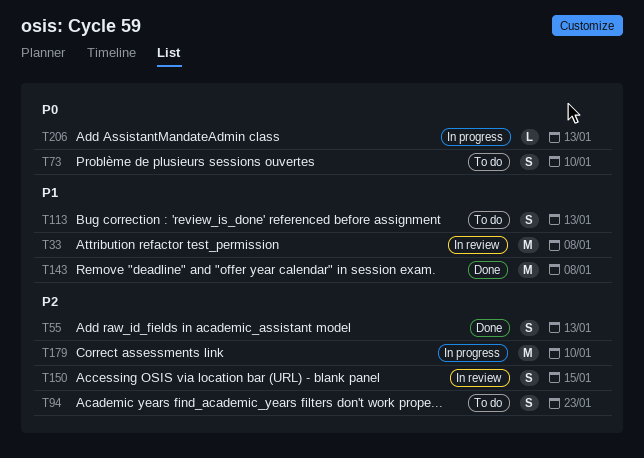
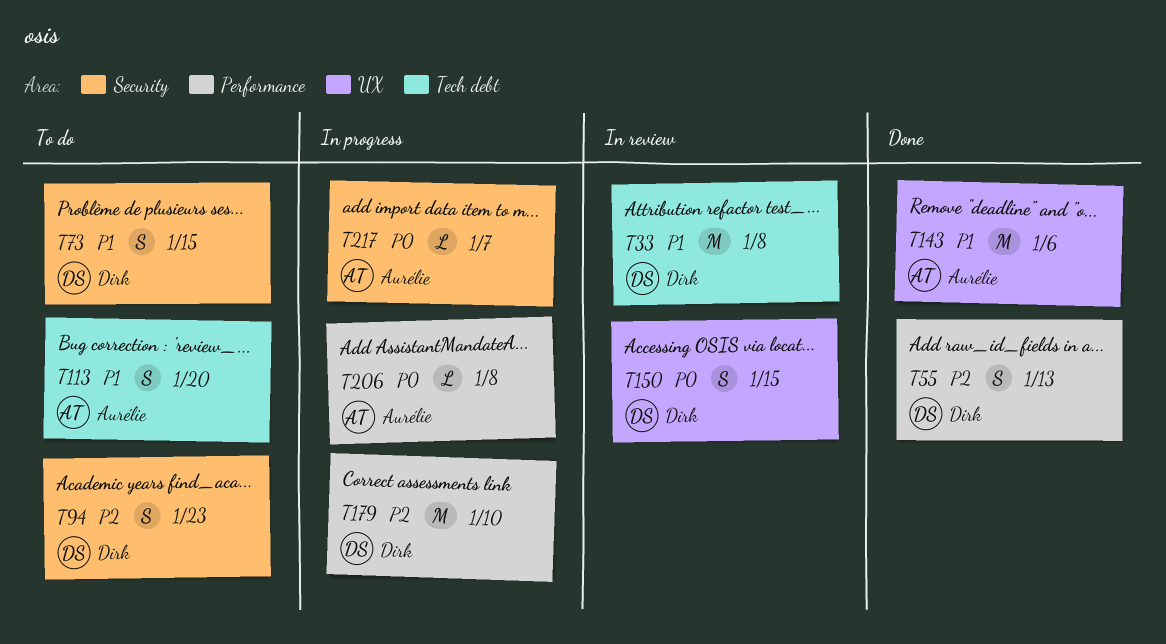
T73, priority: P0 -> P1
T73, due: Jan 10 -> Jan 15
T113, due: Jan 13 -> Jan 20
T143, due: Jan 8 -> Jan 6
T150, priority: P2 -> P0
T206, due: Jan 13 -> Jan 8
T217: none -> present

